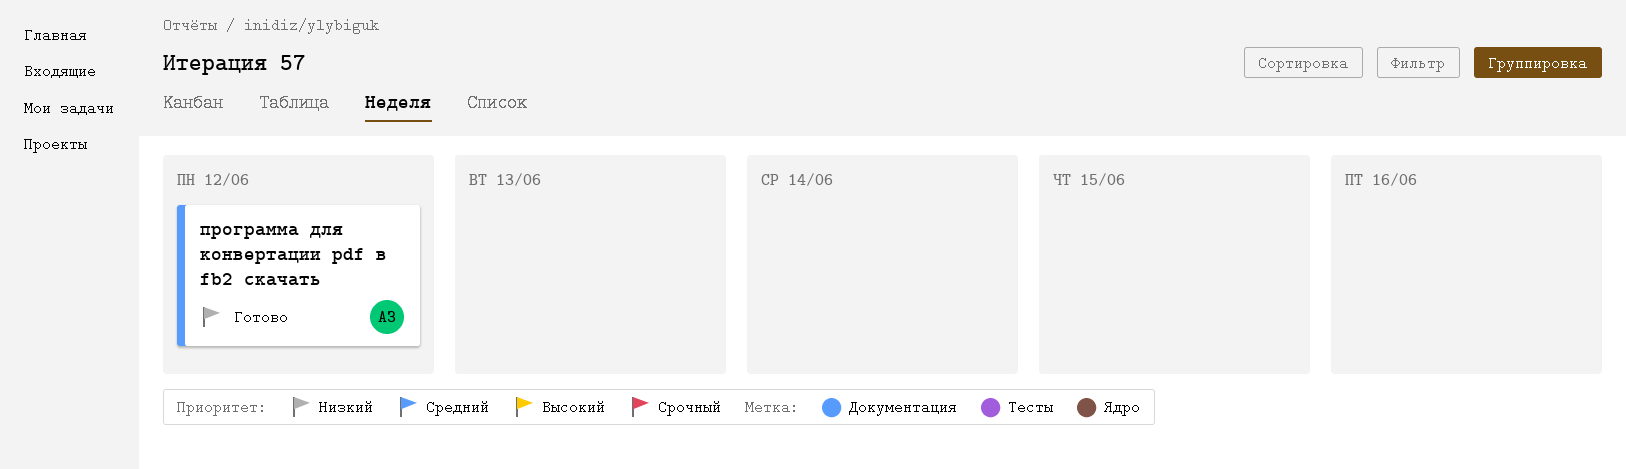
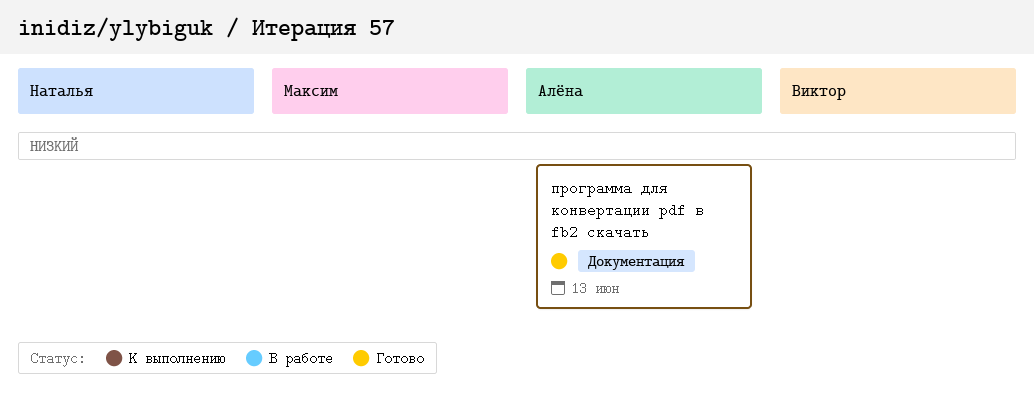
программа для конвертации pdf в fb2 скачать, due: Jun 12 -> Jun 13

